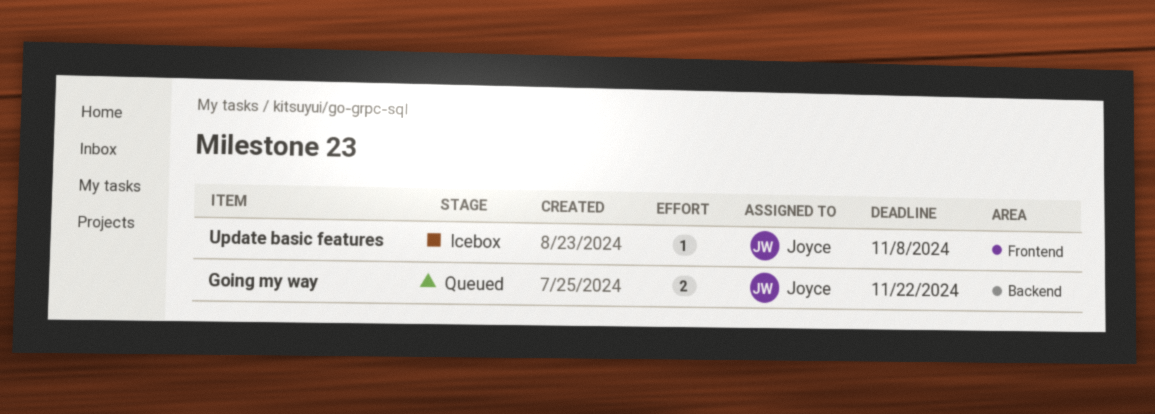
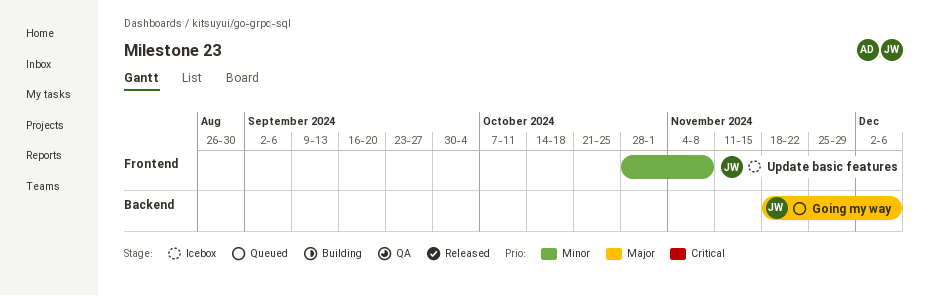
Going my way, due: Nov 22 -> Dec 6

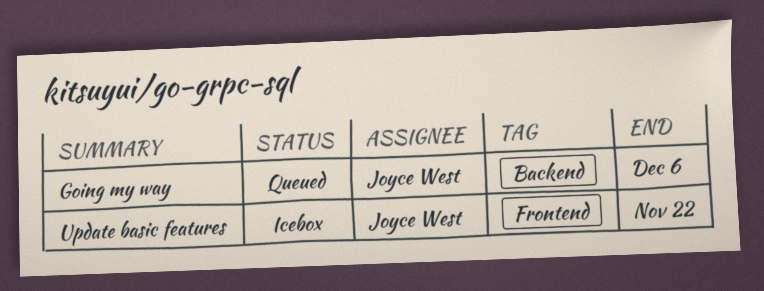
Update basic features, due: Nov 8 -> Nov 22

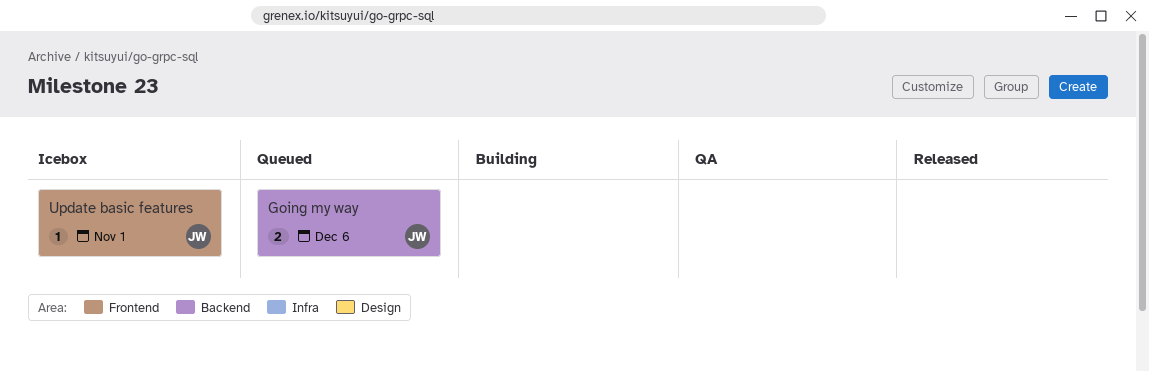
Update basic features, due: Nov 22 -> Nov 1

